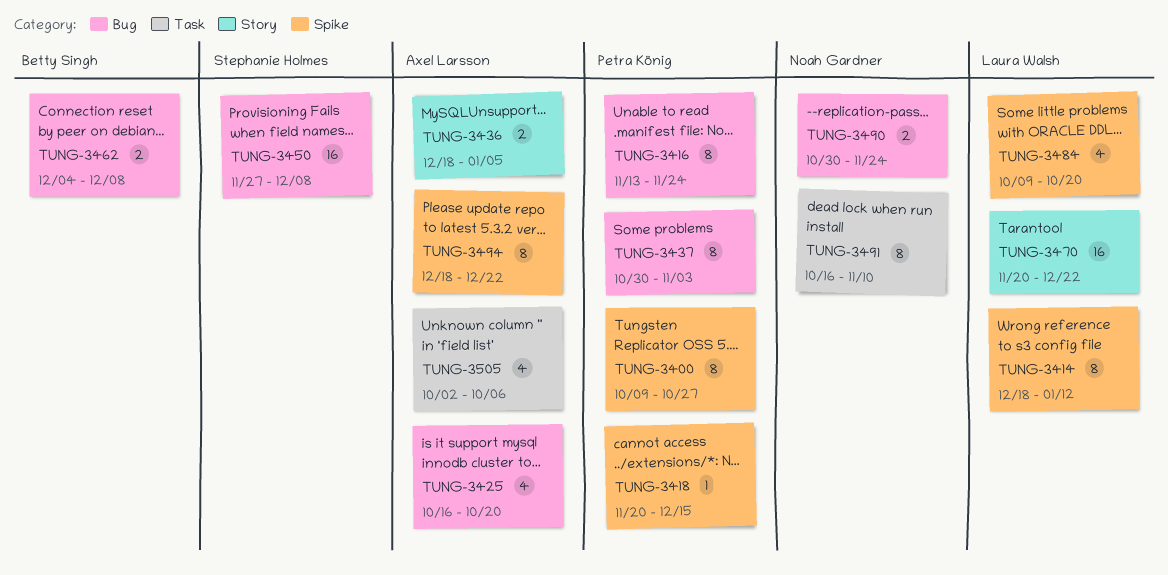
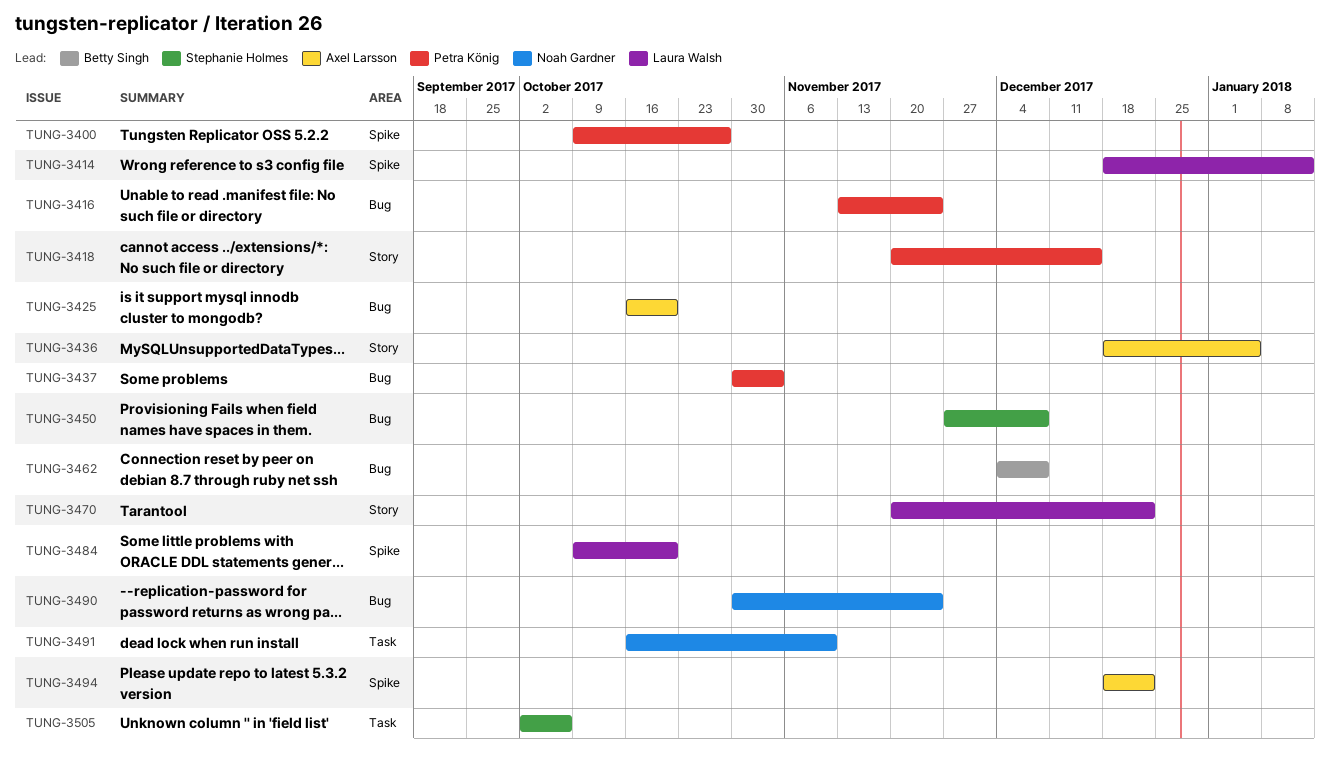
TUNG-3418, label: Spike -> Story
TUNG-3505, owner: Axel Larsson -> Stephanie Holmes

